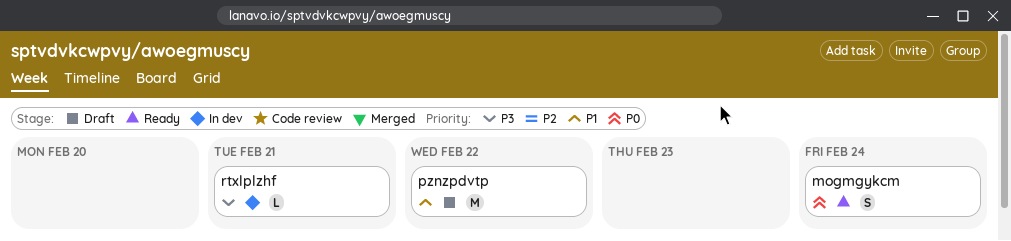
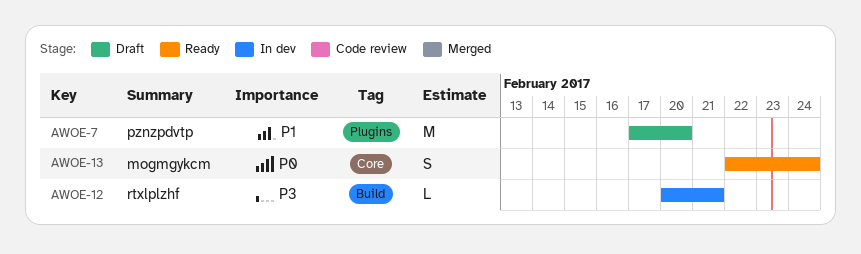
pznzpdvtp, due: Feb 22 -> Feb 20

